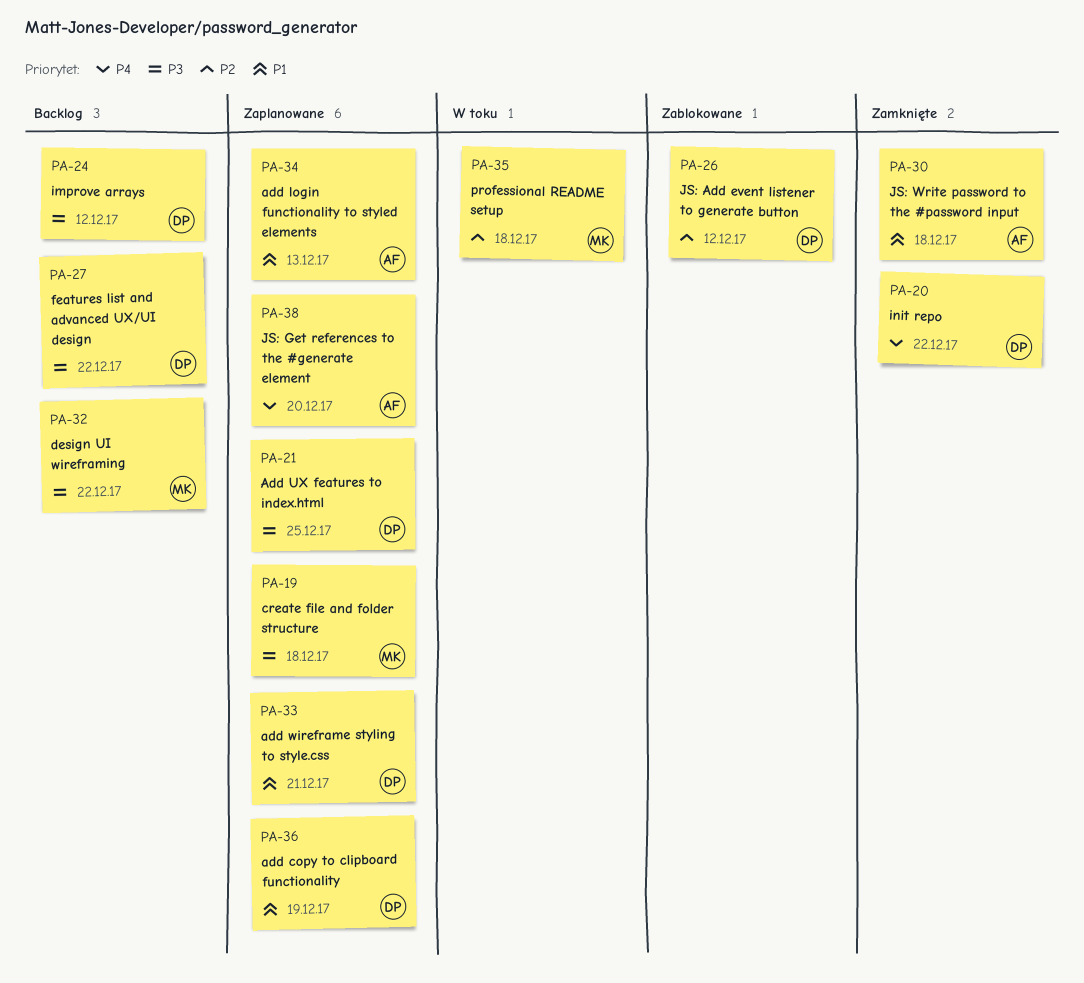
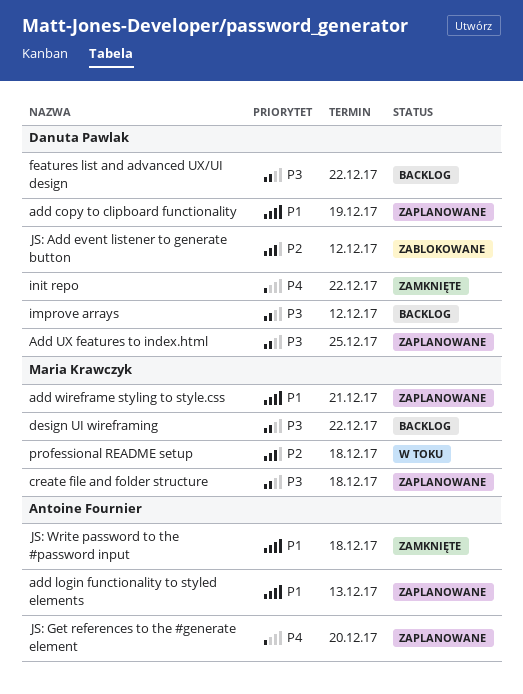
add wireframe styling to style.css, owner: Danuta Pawlak -> Maria Krawczyk

